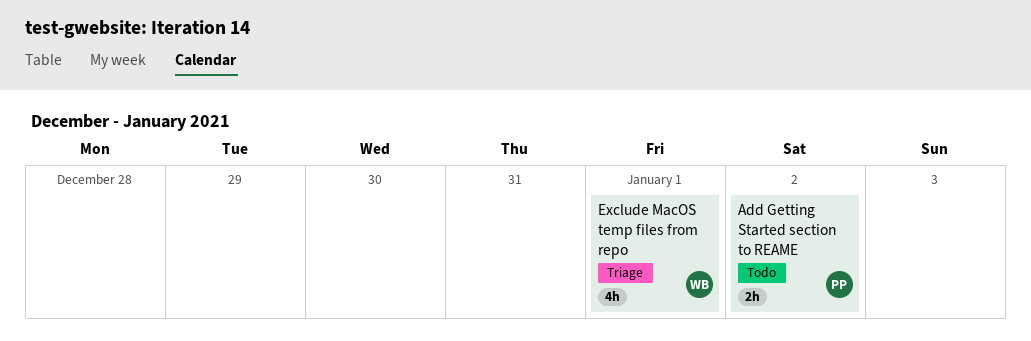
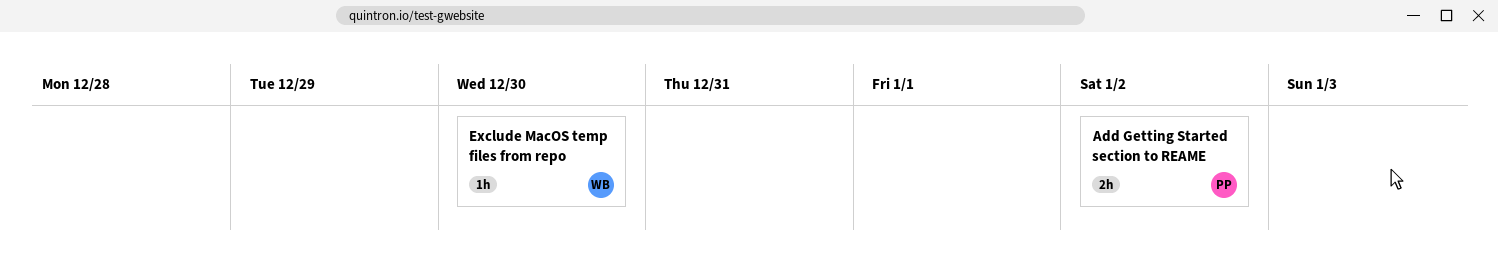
Exclude MacOS temp files from repo, estimate: 4h -> 1h
Exclude MacOS temp files from repo, due: Jan 1 -> Dec 30

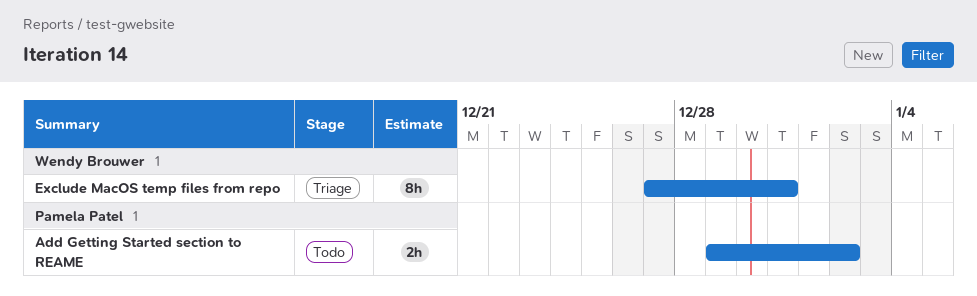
Exclude MacOS temp files from repo, estimate: 1h -> 8h
Exclude MacOS temp files from repo, due: Dec 30 -> Dec 31

